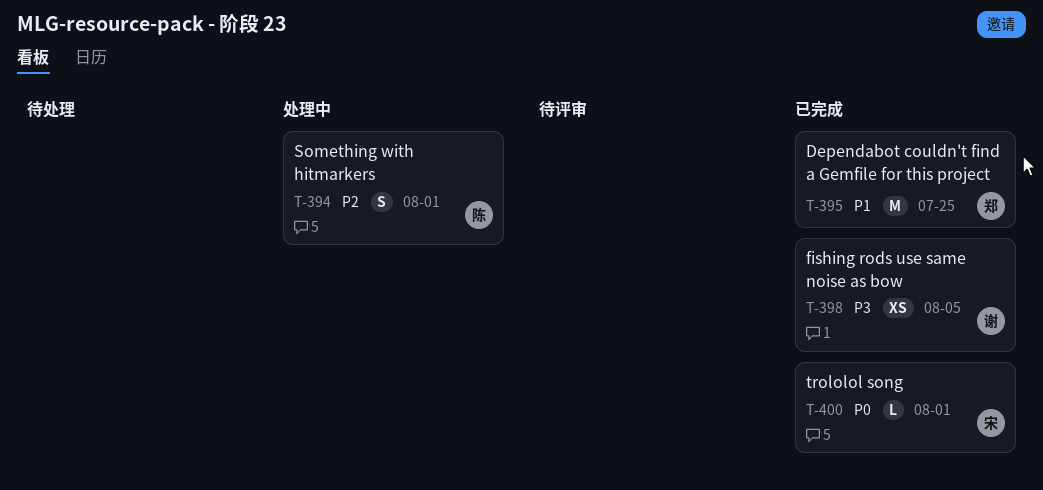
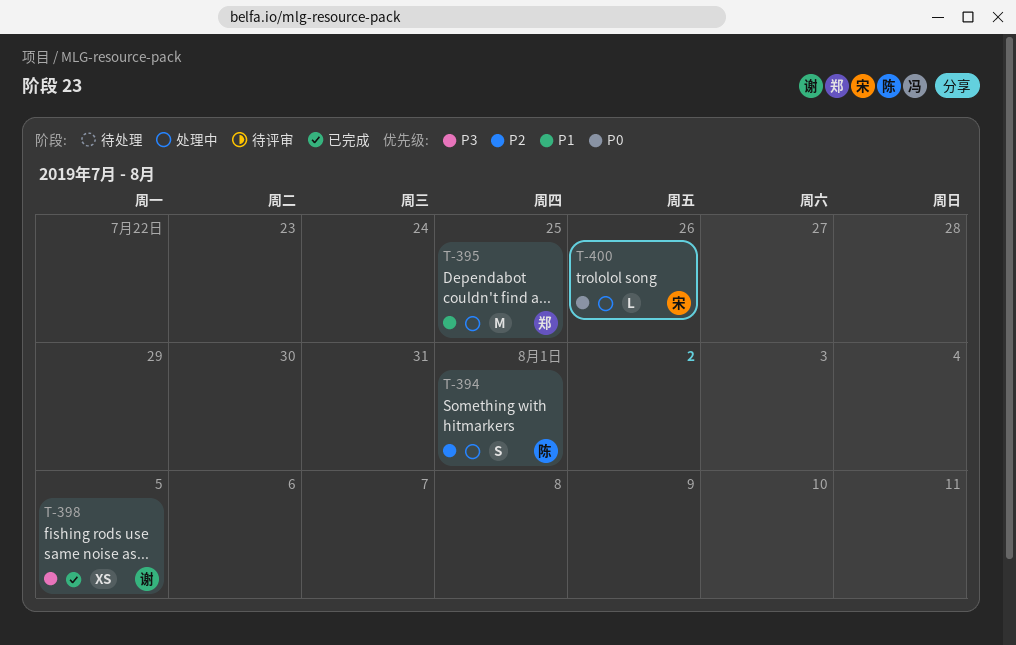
T-395, status: 已完成 -> 处理中
T-400, status: 已完成 -> 处理中
T-400, due: Aug 1 -> Jul 26

